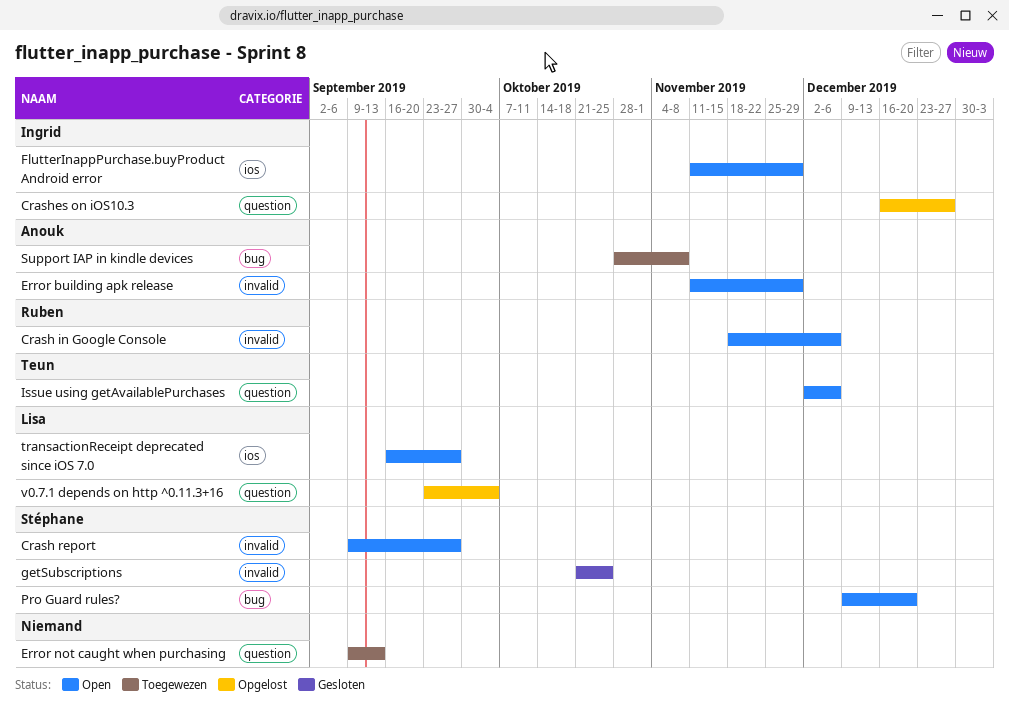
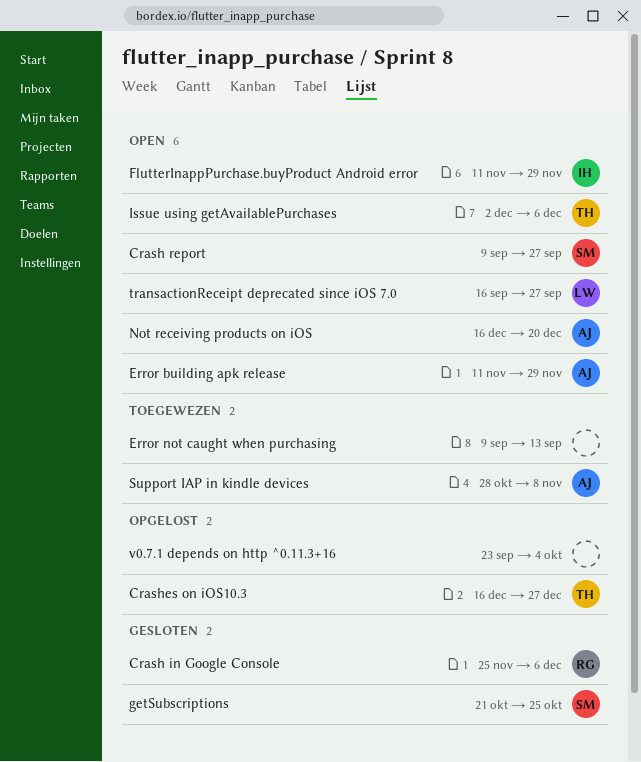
Crash in Google Console, status: Open -> Gesloten
Crash in Google Console, start: Nov 18 -> Nov 25
Crashes on iOS10.3, owner: Ingrid -> Teun
Not receiving products on iOS: none -> present
Pro Guard rules?: present -> none
v0.7.1 depends on http ^0.11.3+16, owner: Lisa -> none

